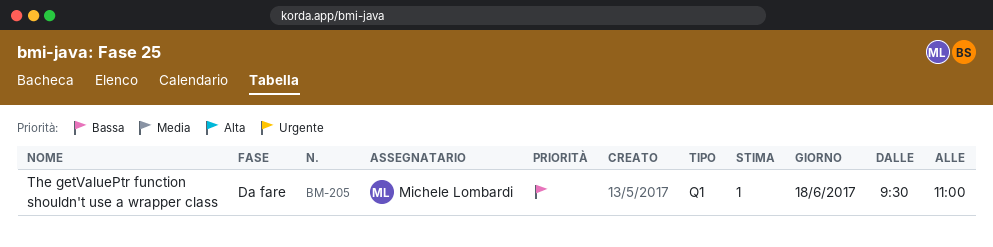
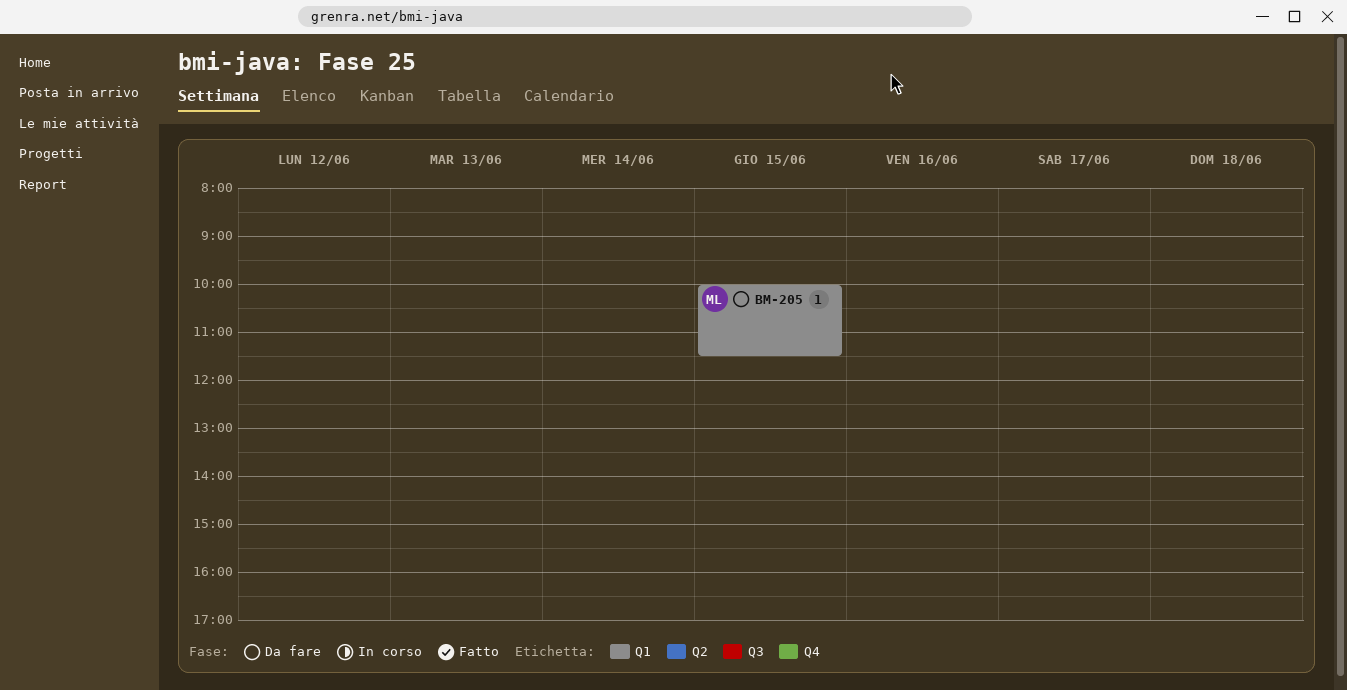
BM-205, day: Jun 18 -> Jun 15
BM-205, begins: 09:30 -> 10:00
BM-205, ends: 11:00 -> 11:30

